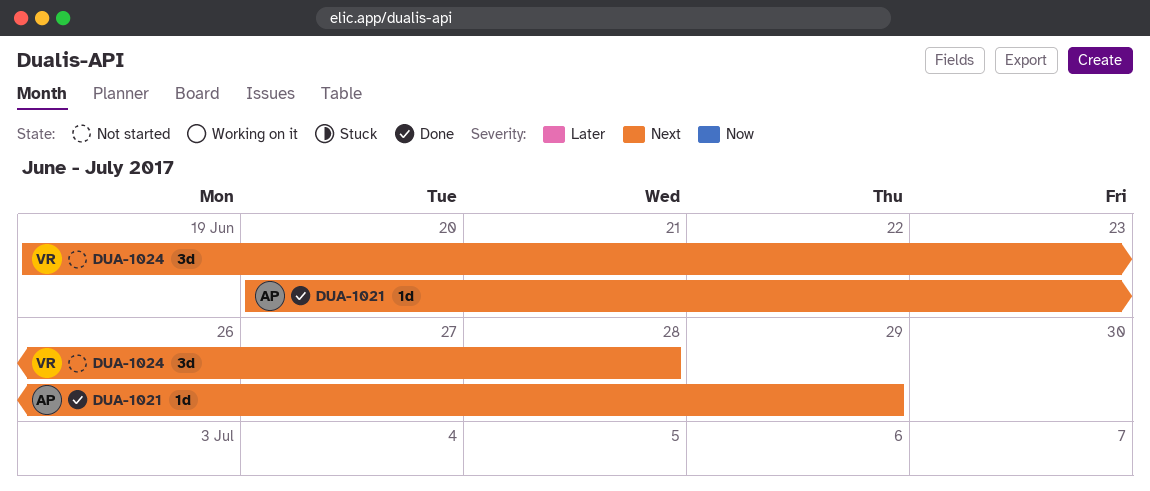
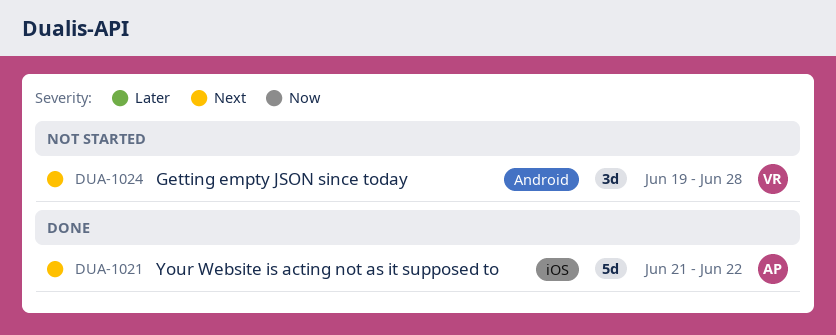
DUA-1021, estimate: 1d -> 5d
DUA-1021, start: Jun 20 -> Jun 21
DUA-1021, due: Jun 29 -> Jun 22

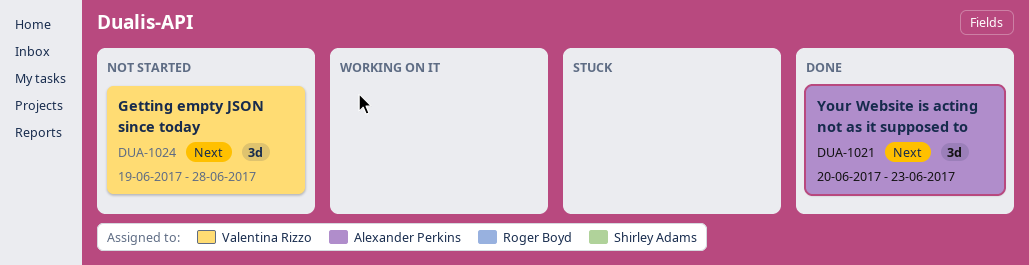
DUA-1021, estimate: 5d -> 3d
DUA-1021, start: Jun 21 -> Jun 20
DUA-1021, due: Jun 22 -> Jun 23

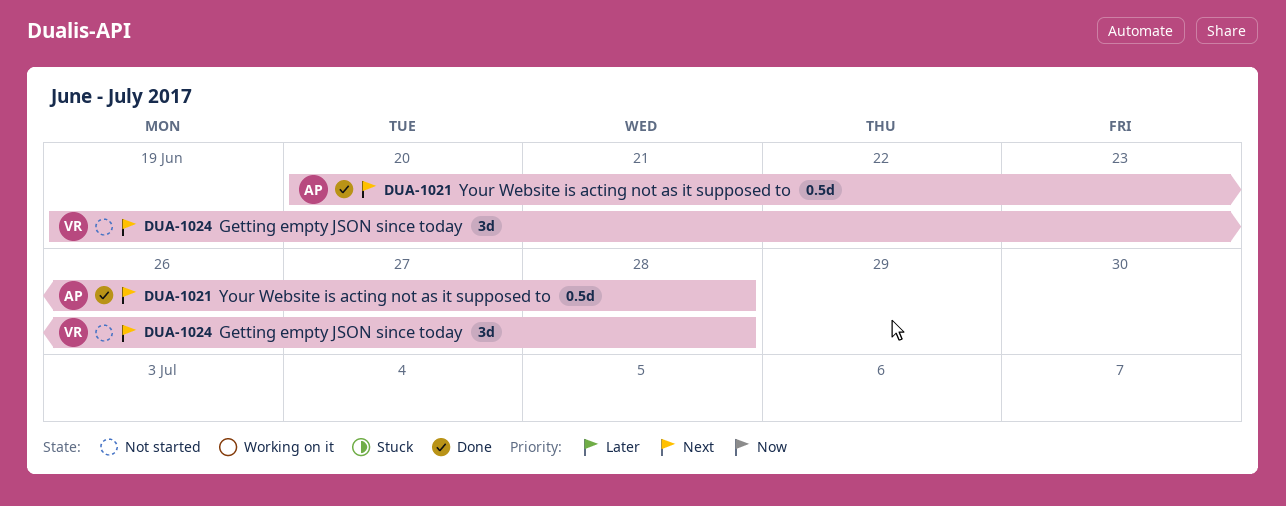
DUA-1021, estimate: 3d -> 0.5d
DUA-1021, due: Jun 23 -> Jun 28

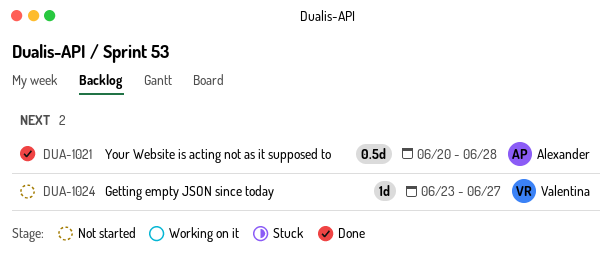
DUA-1024, estimate: 3d -> 1d
DUA-1024, start: Jun 19 -> Jun 23
DUA-1024, due: Jun 28 -> Jun 27

